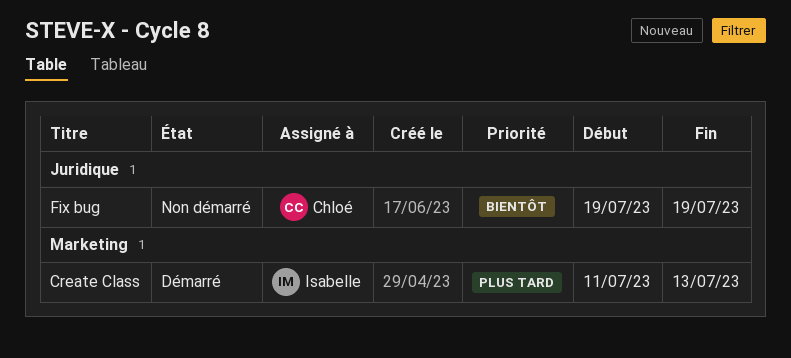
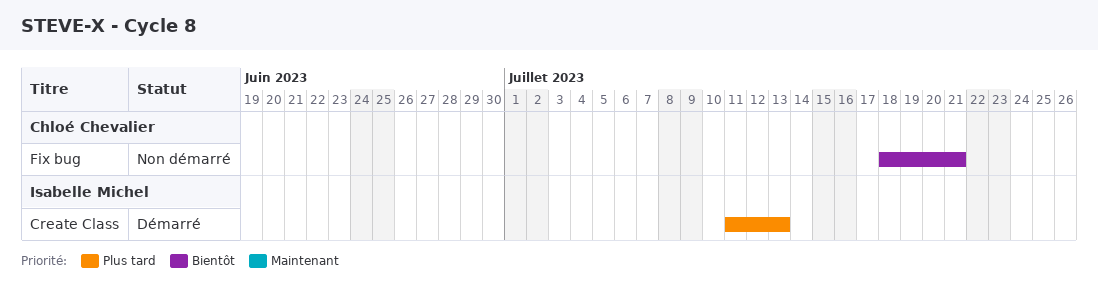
Fix bug, start: Jul 19 -> Jul 18
Fix bug, due: Jul 19 -> Jul 21

